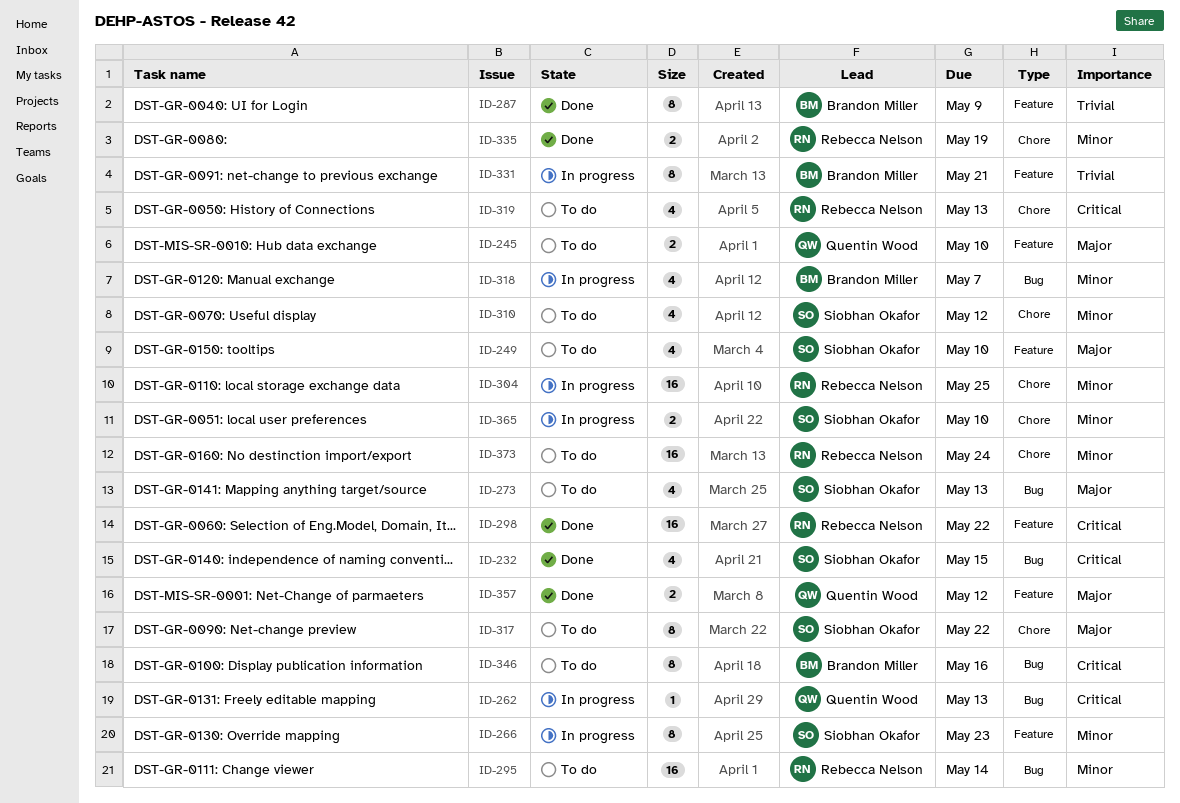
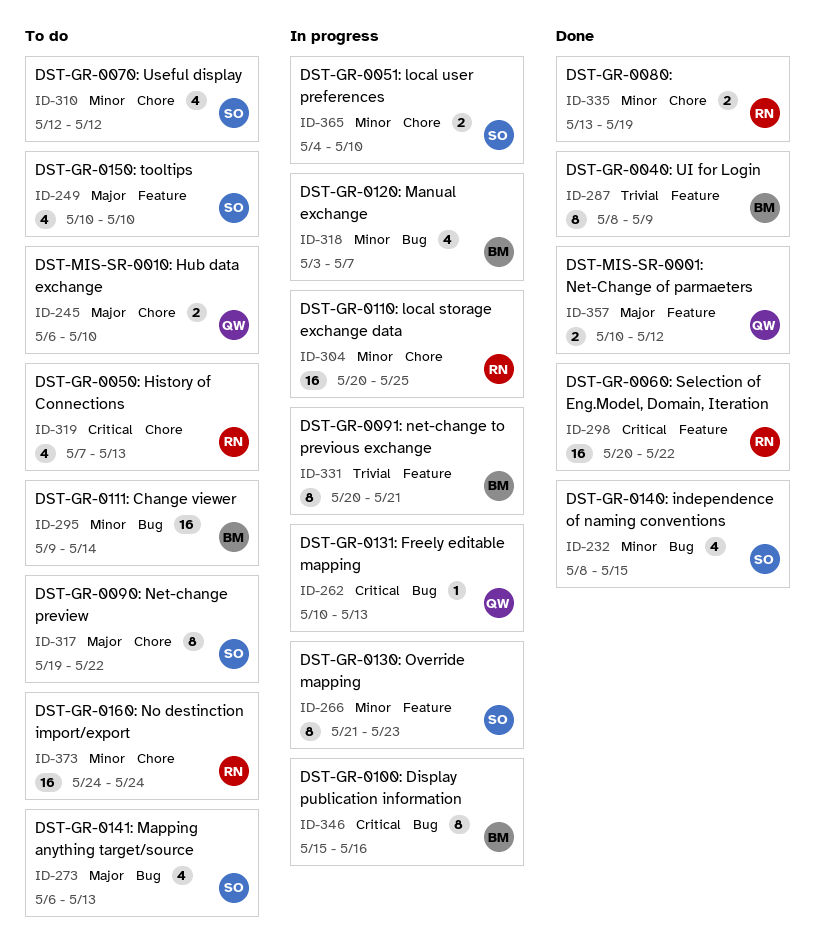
ID-232, priority: Critical -> Minor
ID-245, label: Feature -> Chore
ID-295, owner: Rebecca Nelson -> Brandon Miller
ID-346, status: To do -> In progress

